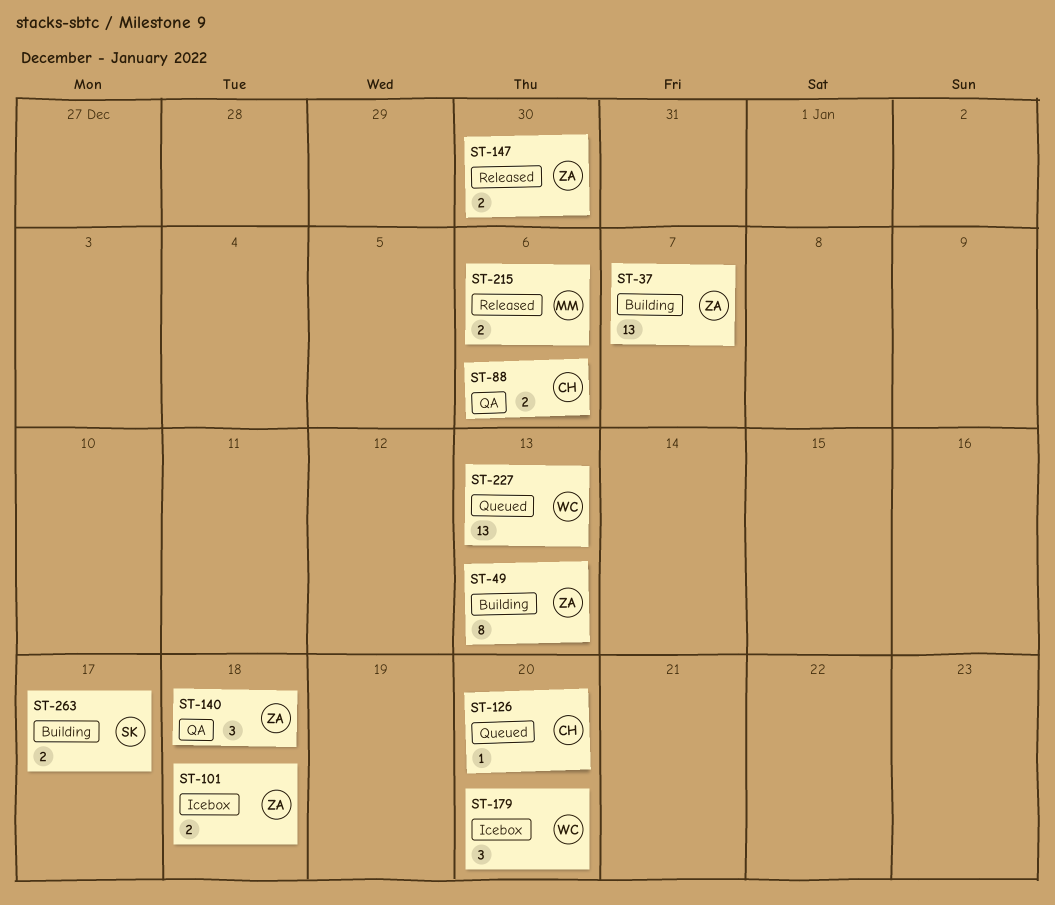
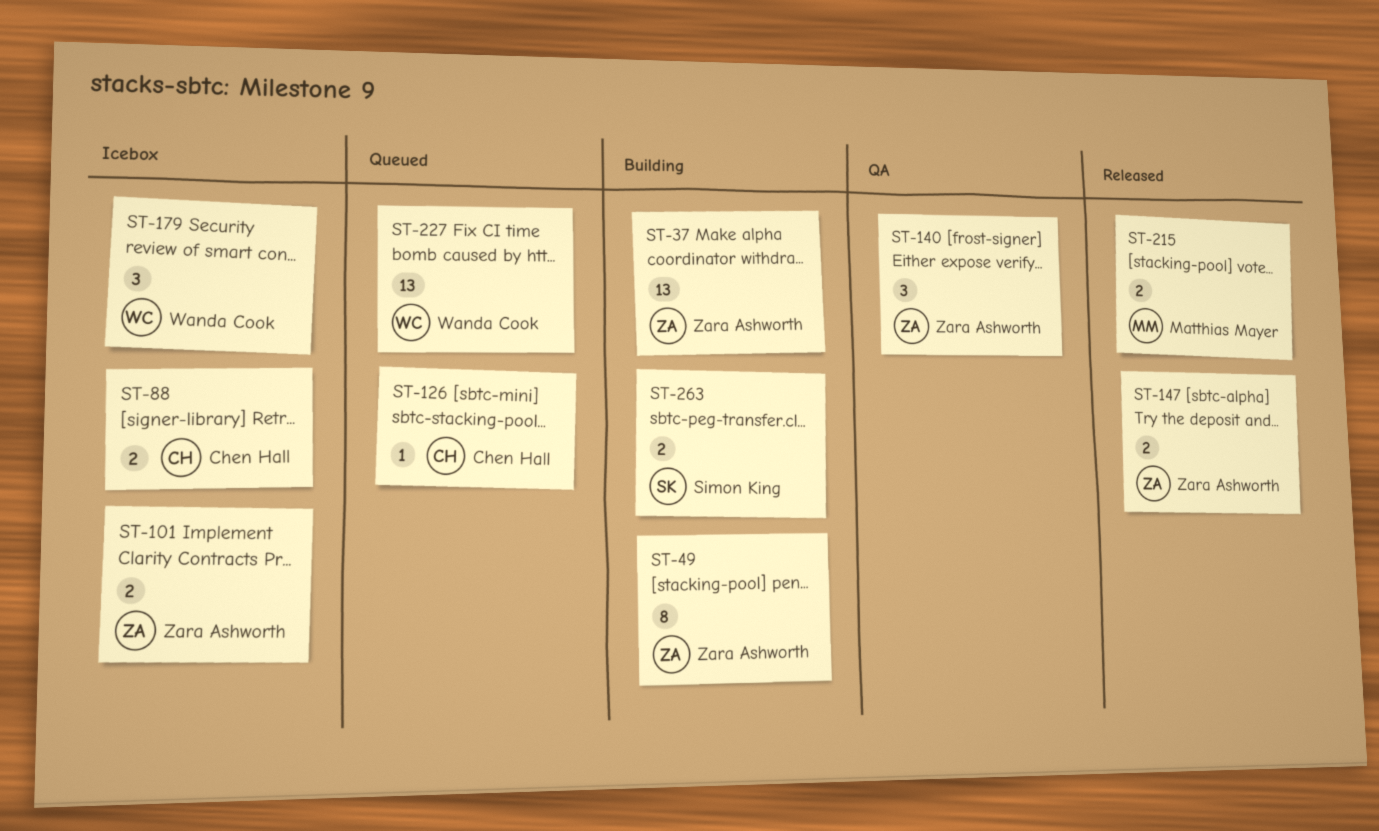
ST-88, status: QA -> Icebox

